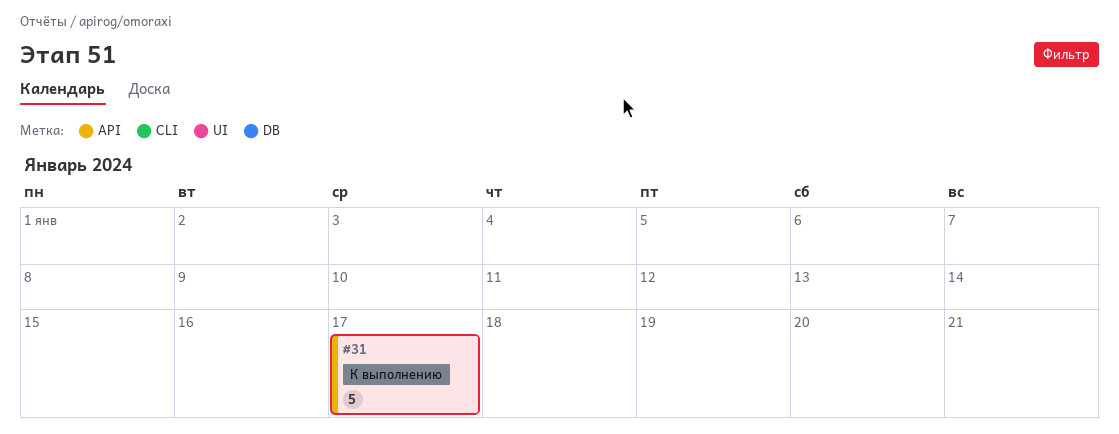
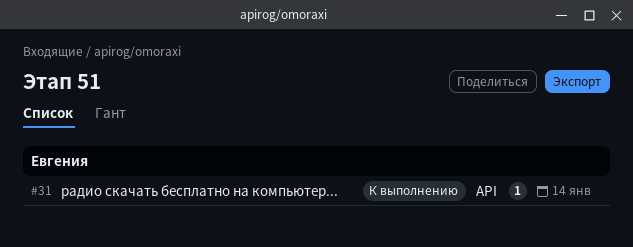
#31, estimate: 5 -> 1
#31, due: Jan 17 -> Jan 14

